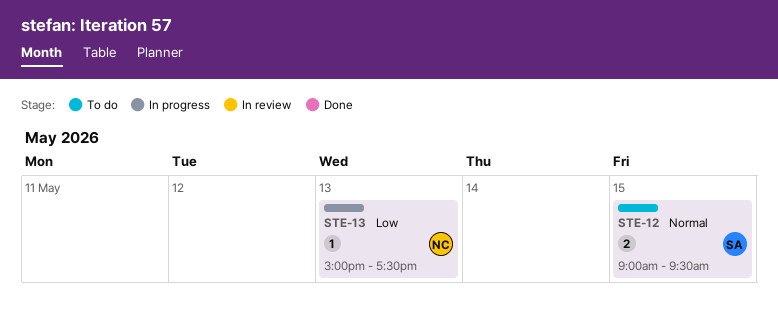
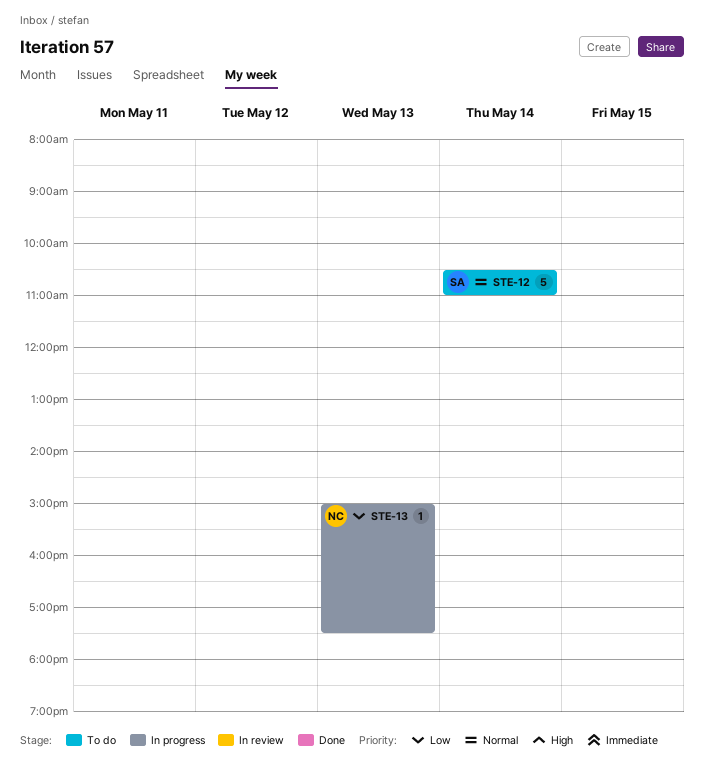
STE-12, estimate: 2 -> 5
STE-12, day: May 15 -> May 14
STE-12, begins: 09:00 -> 10:30
STE-12, ends: 09:30 -> 11:00

